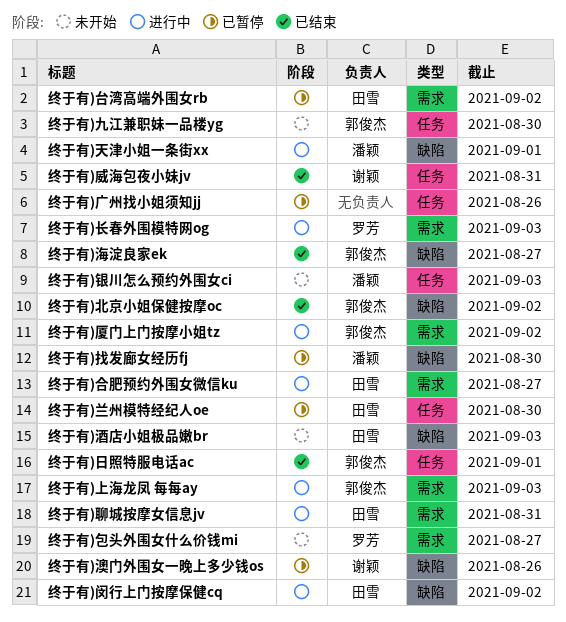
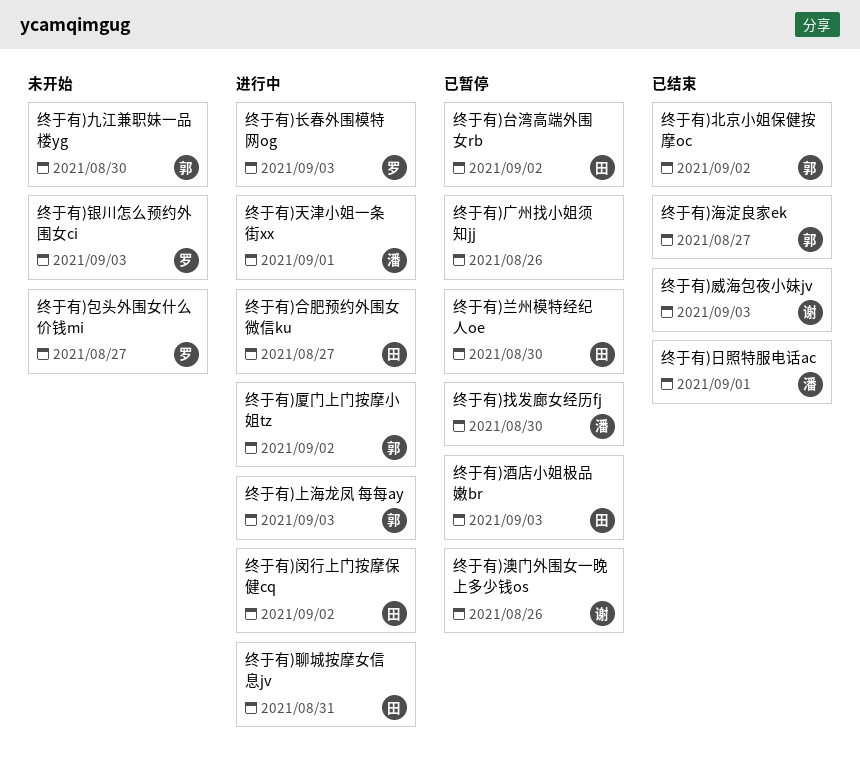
终于有)威海包夜小妹jv, due: Aug 31 -> Sep 3
终于有)日照特服电话ac, owner: 郭俊杰 -> 潘颖
终于有)酒店小姐极品嫩br, status: 未开始 -> 已暂停
终于有)银川怎么预约外围女ci, owner: 潘颖 -> 罗芳

